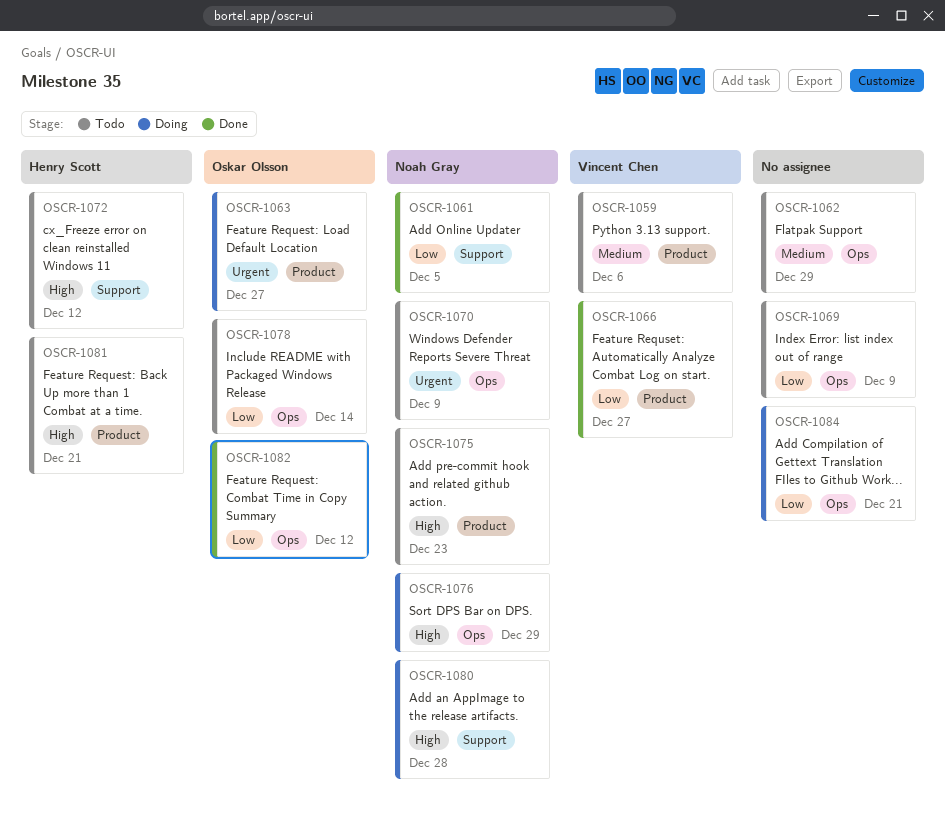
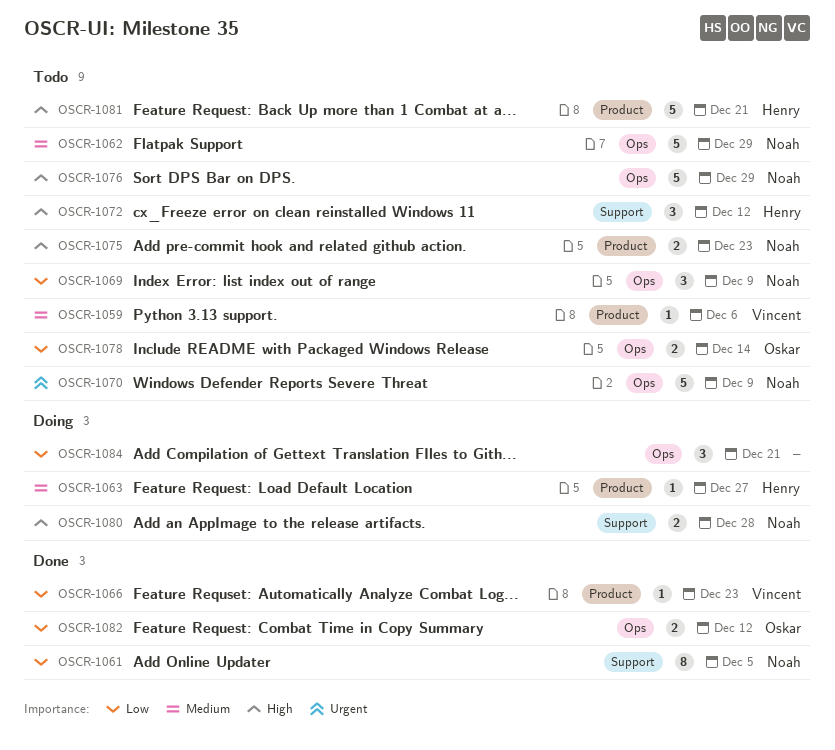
OSCR-1062, owner: none -> Noah Gray
OSCR-1063, owner: Oskar Olsson -> Henry Scott
OSCR-1063, priority: Urgent -> Medium
OSCR-1066, due: Dec 27 -> Dec 23
OSCR-1069, owner: none -> Noah Gray
OSCR-1076, status: Doing -> Todo

